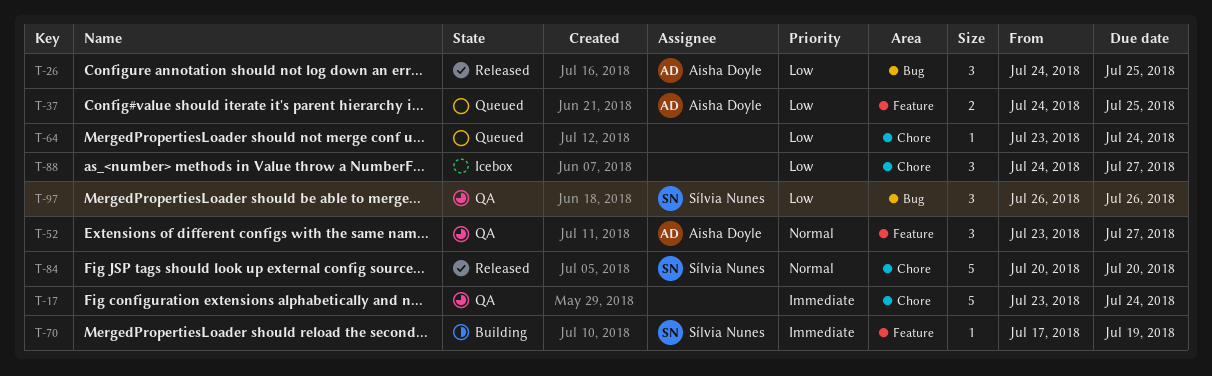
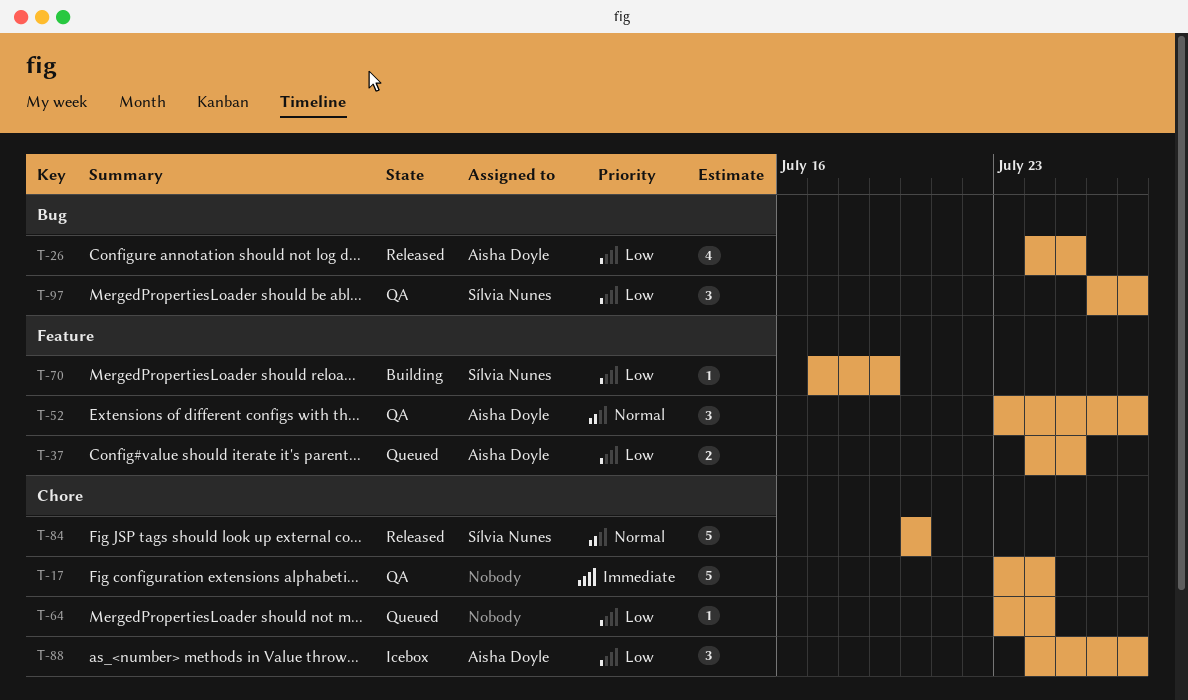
T-26, estimate: 3 -> 4
T-70, priority: Immediate -> Low
T-88, owner: none -> Aisha Doyle
T-97, due: Jul 26 -> Jul 27

